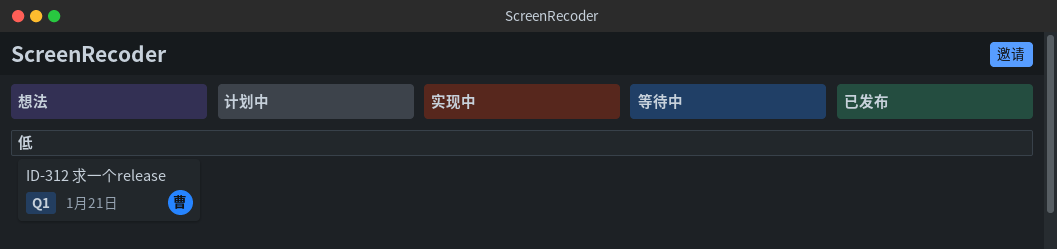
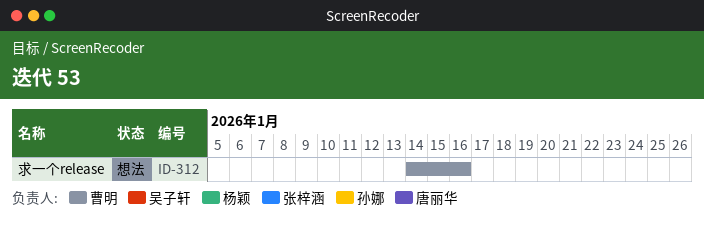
ID-312, due: Jan 21 -> Jan 16

